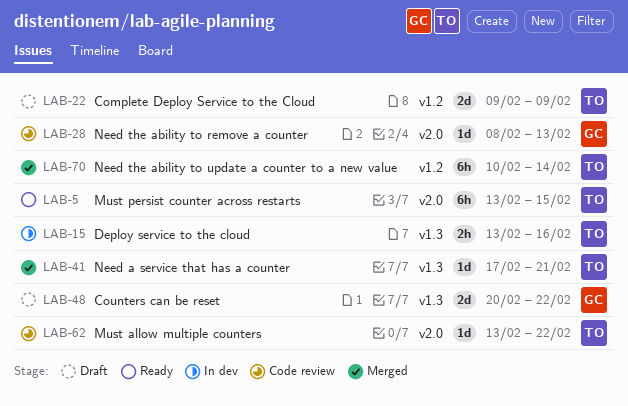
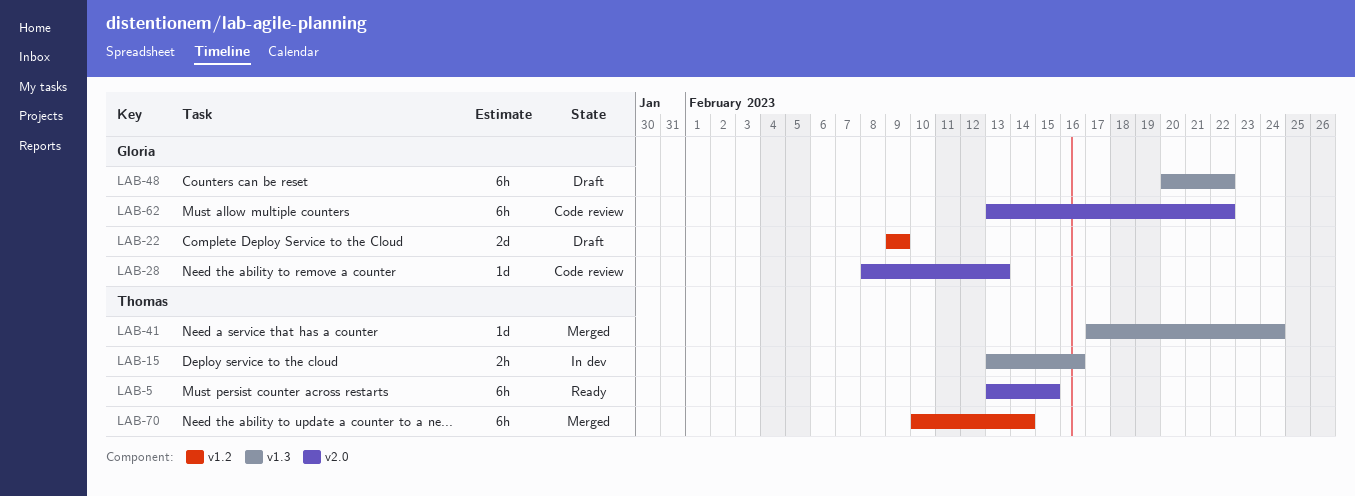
LAB-22, owner: Thomas -> Gloria
LAB-41, due: Feb 21 -> Feb 24
LAB-48, estimate: 2d -> 6h
LAB-62, owner: Thomas -> Gloria
LAB-62, estimate: 1d -> 6h

